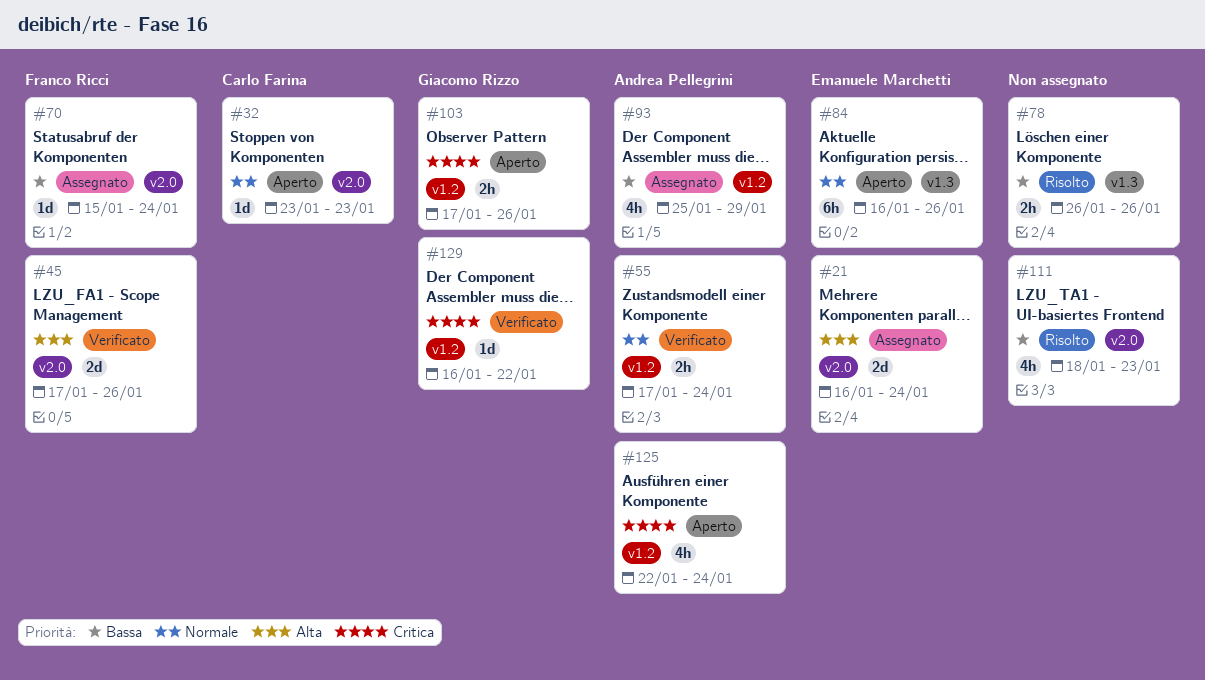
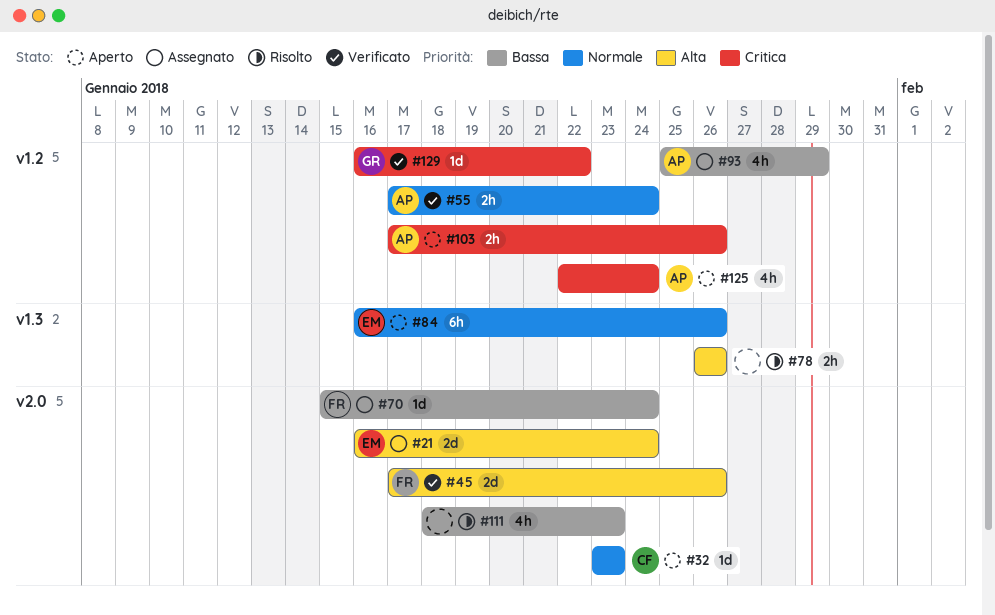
#78, priority: Bassa -> Alta
#103, owner: Giacomo Rizzo -> Andrea Pellegrini

